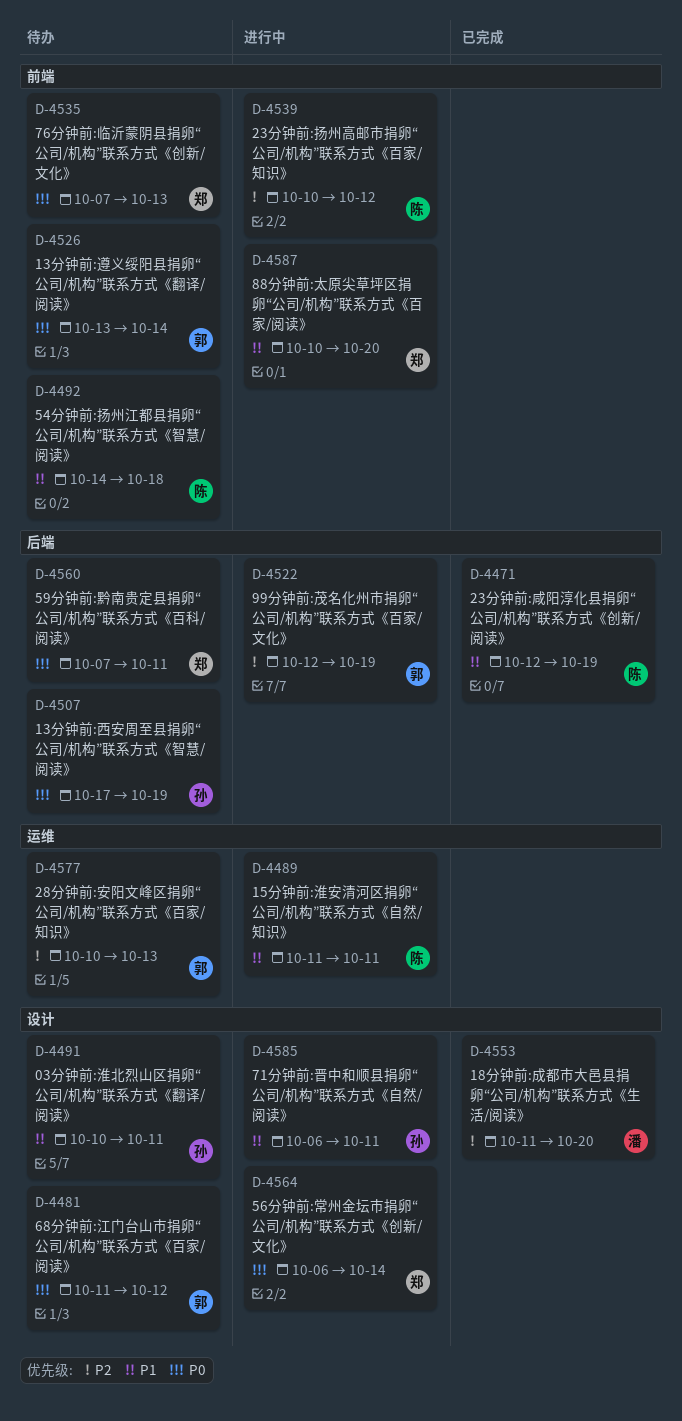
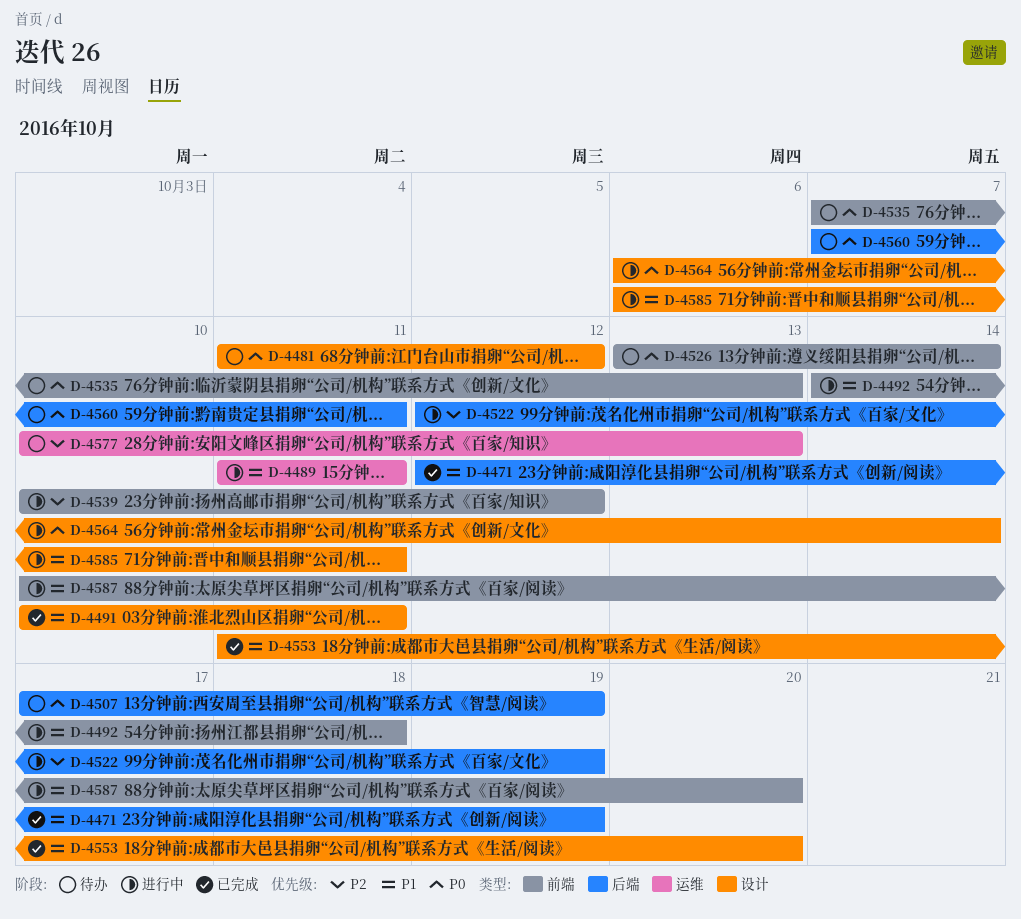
D-4491, status: 待办 -> 已完成
D-4492, status: 待办 -> 进行中
D-4553, priority: P2 -> P1

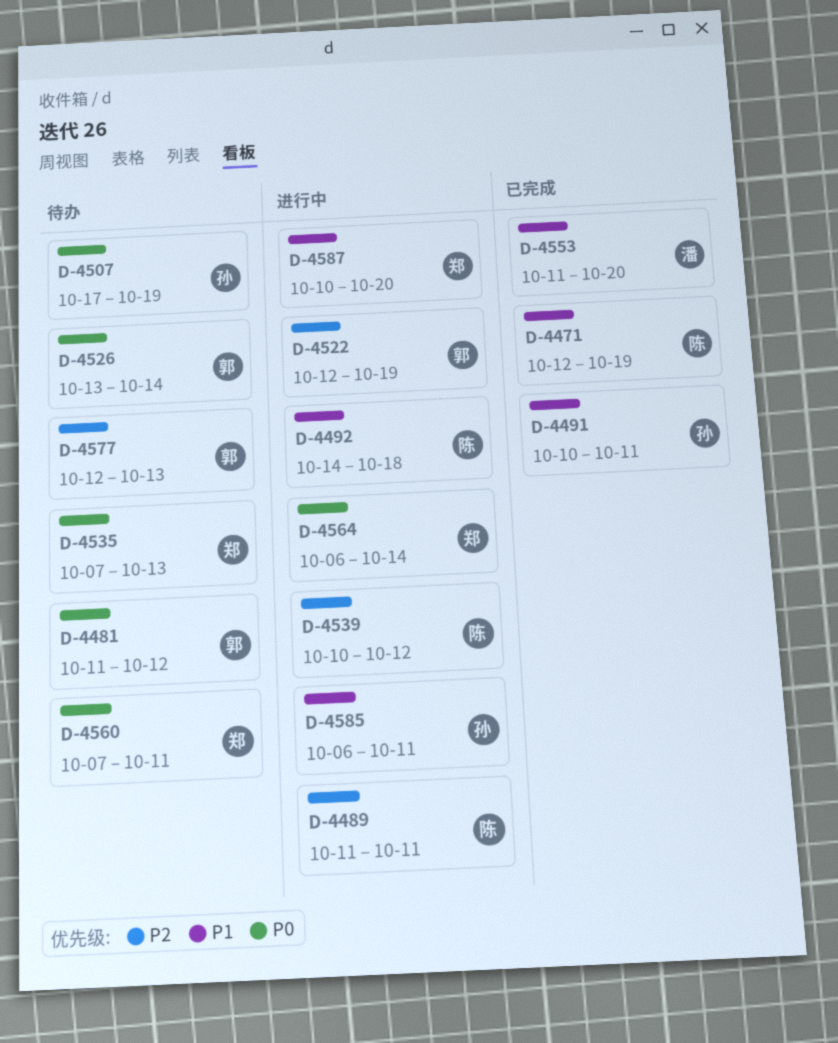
D-4489, priority: P1 -> P2
D-4577, start: Oct 10 -> Oct 12

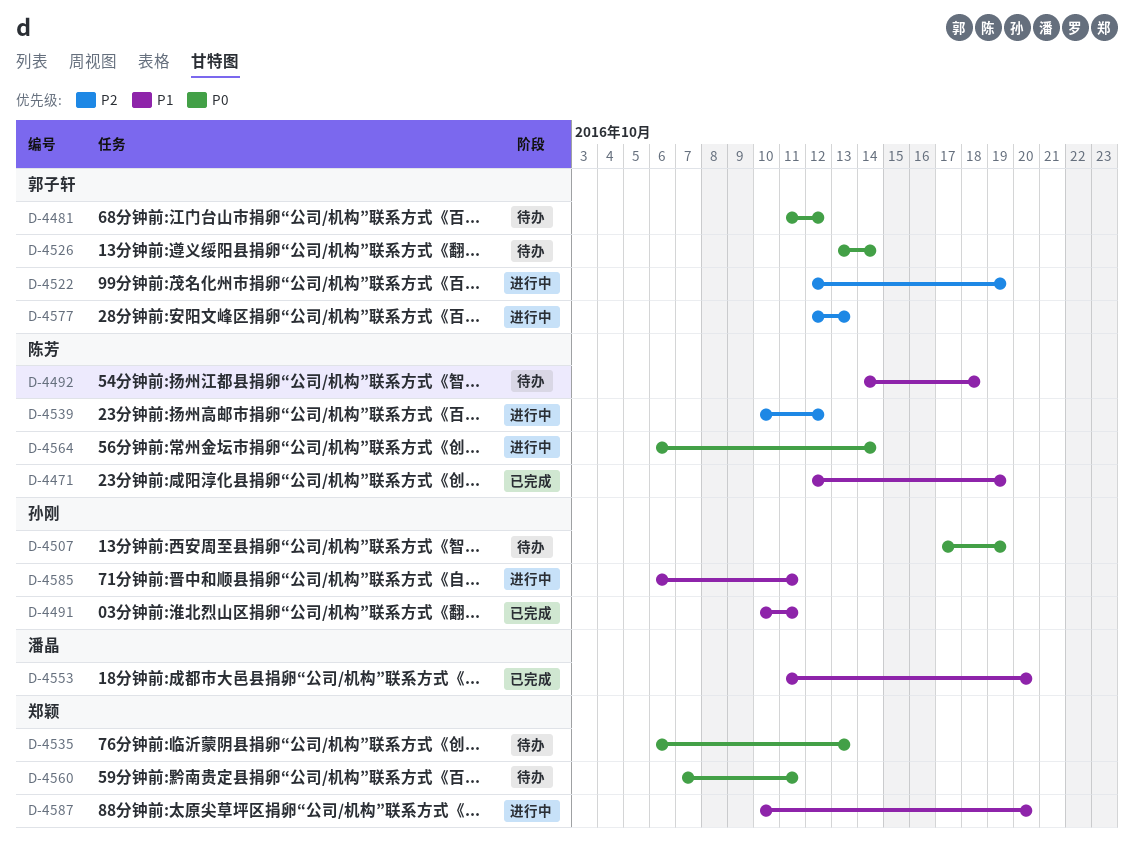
D-4489: present -> none
D-4492, status: 进行中 -> 待办
D-4535, start: Oct 7 -> Oct 6
D-4564, owner: 郑颖 -> 陈芳
D-4577, status: 待办 -> 进行中

